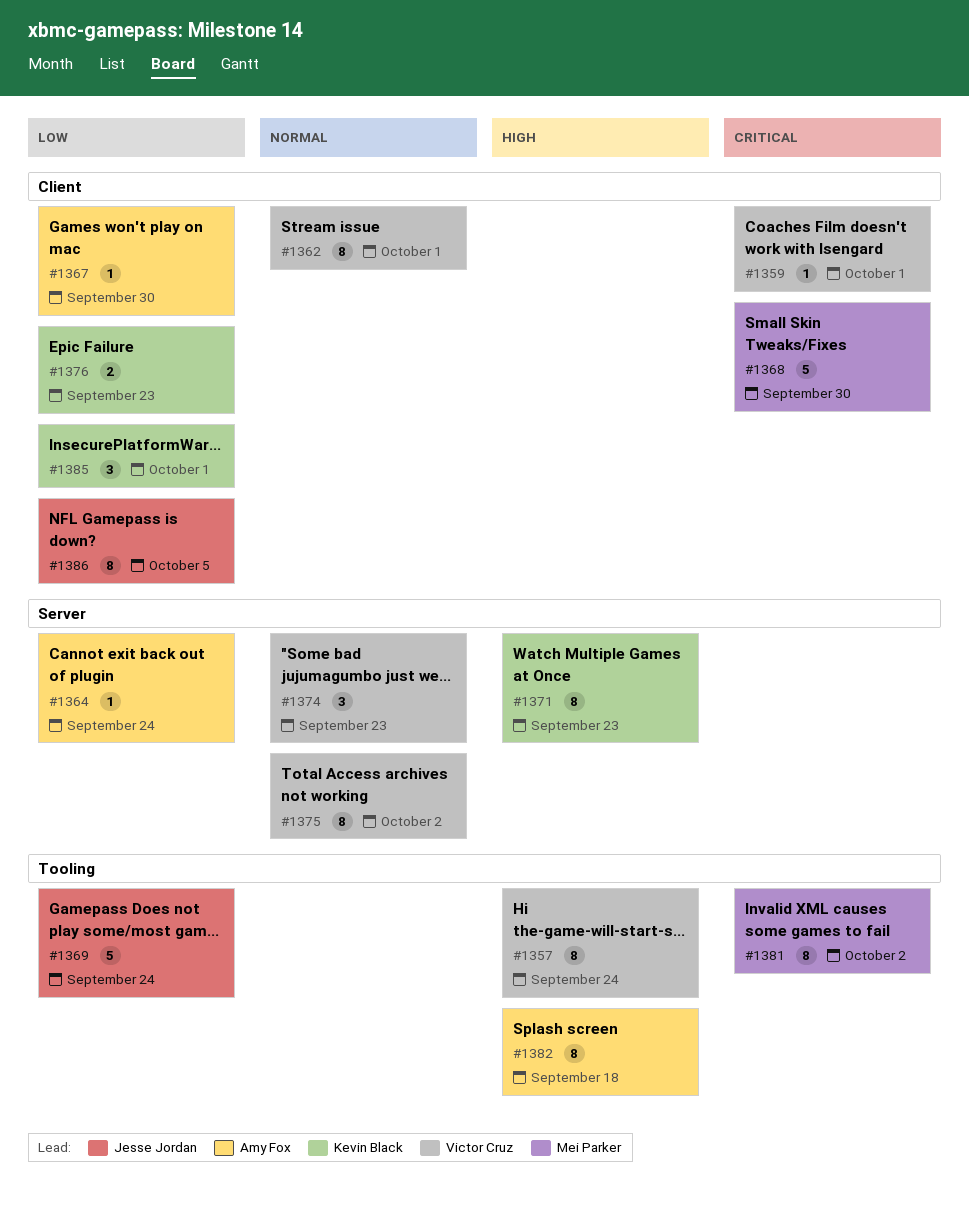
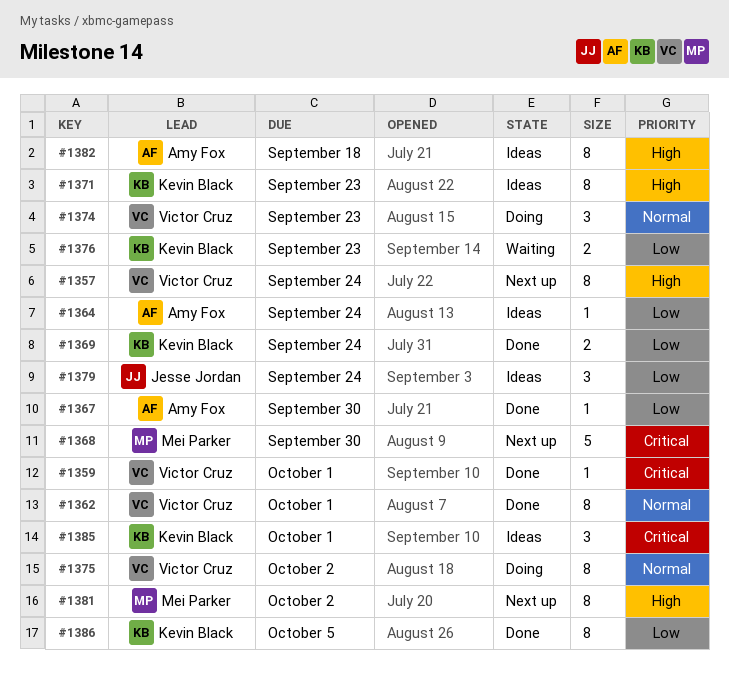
#1369, owner: Jesse Jordan -> Kevin Black
#1369, estimate: 5 -> 2
#1379: none -> present
#1381, priority: Critical -> High
#1385, priority: Low -> Critical
#1386, owner: Jesse Jordan -> Kevin Black

